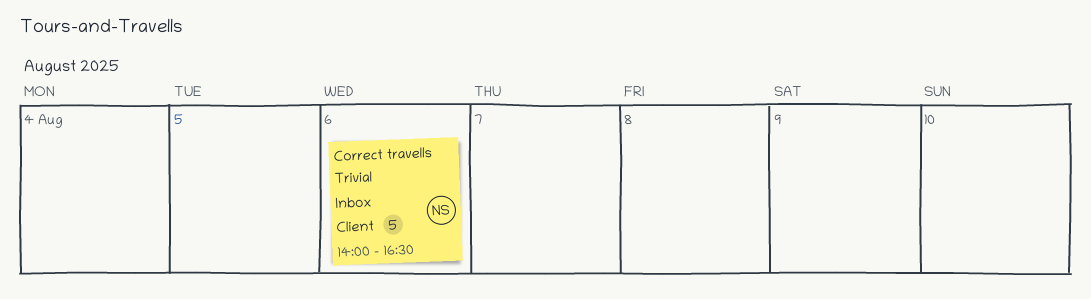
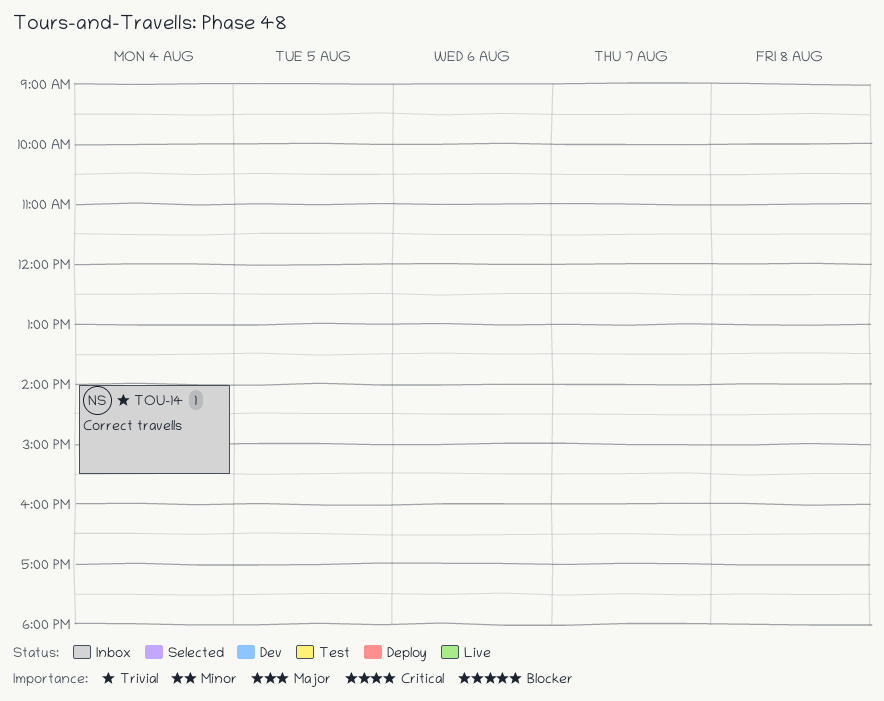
Correct travells, estimate: 5 -> 1
Correct travells, day: Aug 6 -> Aug 4
Correct travells, ends: 16:30 -> 15:30

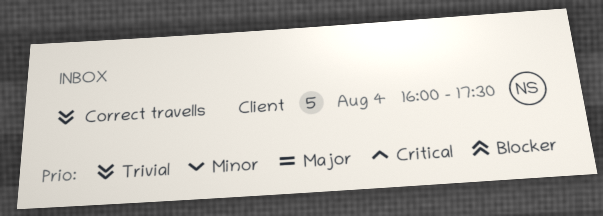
Correct travells, estimate: 1 -> 5
Correct travells, begins: 14:00 -> 16:00
Correct travells, ends: 15:30 -> 17:30

